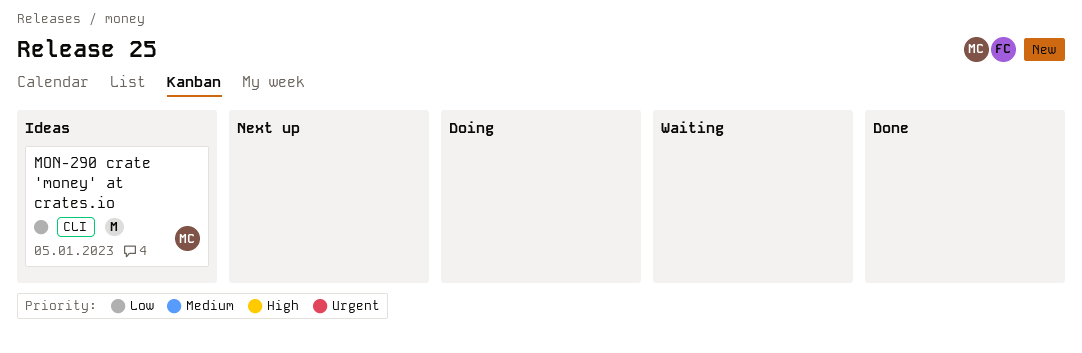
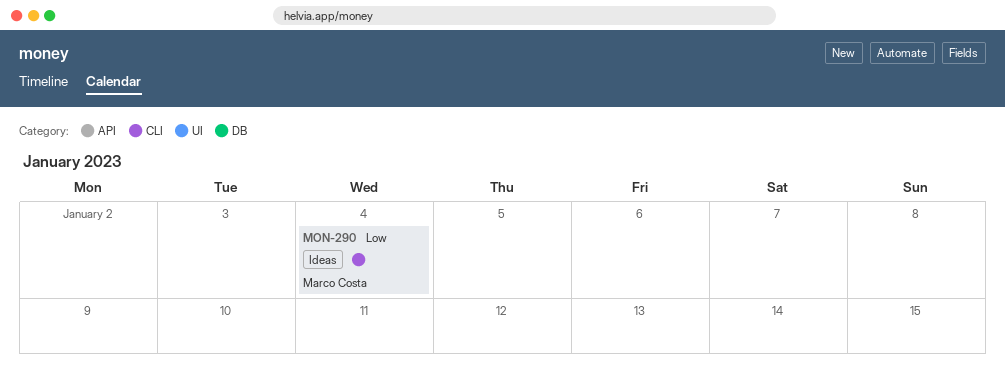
MON-290, due: Jan 5 -> Jan 4

